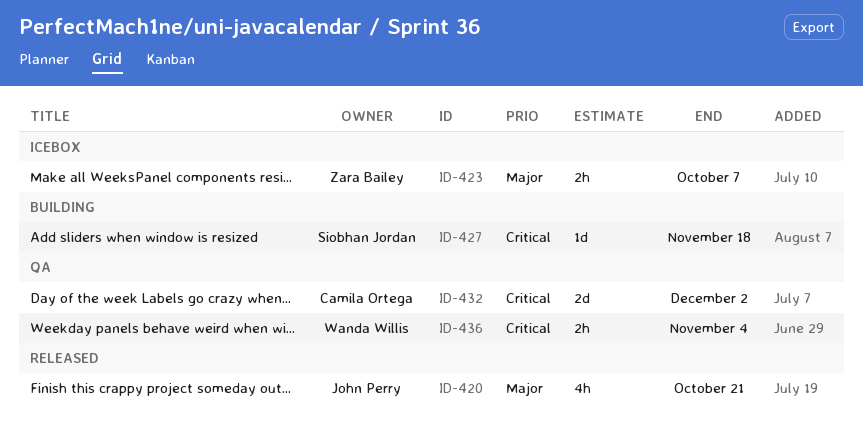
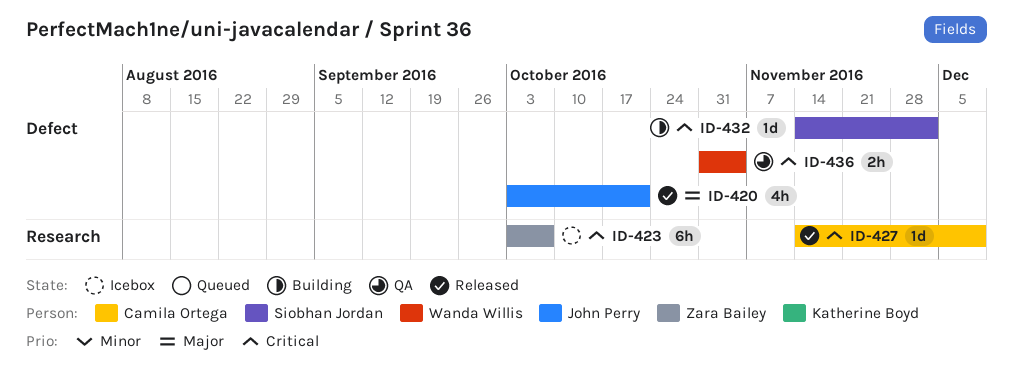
ID-423, priority: Major -> Critical
ID-423, estimate: 2h -> 6h
ID-427, status: Building -> Released
ID-427, owner: Siobhan Jordan -> Camila Ortega
ID-427, due: Nov 18 -> Dec 9
ID-432, status: QA -> Building
ID-432, owner: Camila Ortega -> Siobhan Jordan
ID-432, estimate: 2d -> 1d

